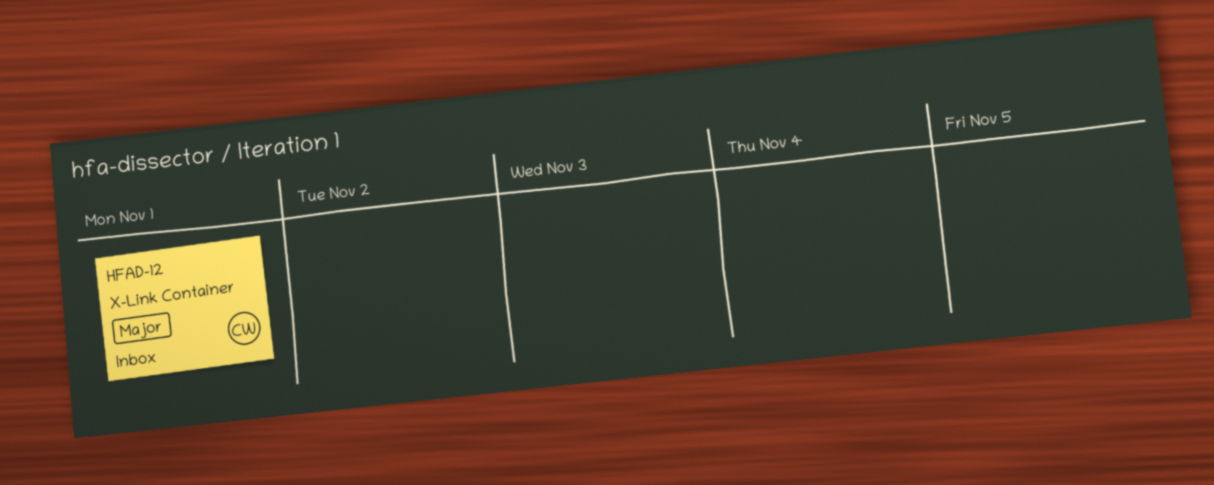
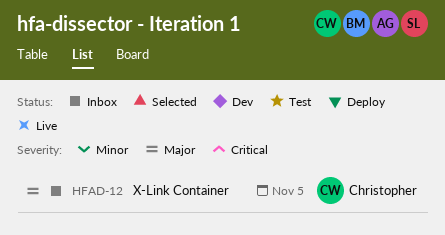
HFAD-12, due: Nov 1 -> Nov 5

